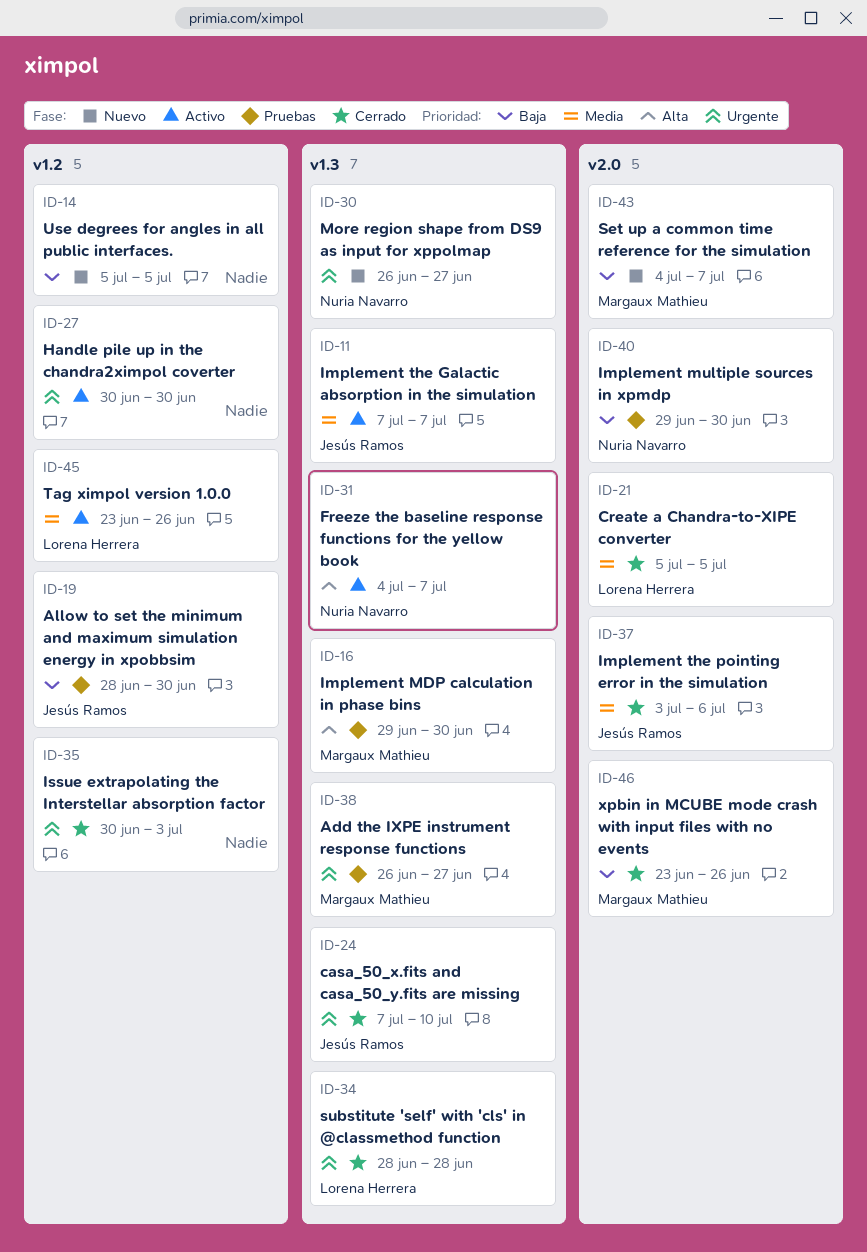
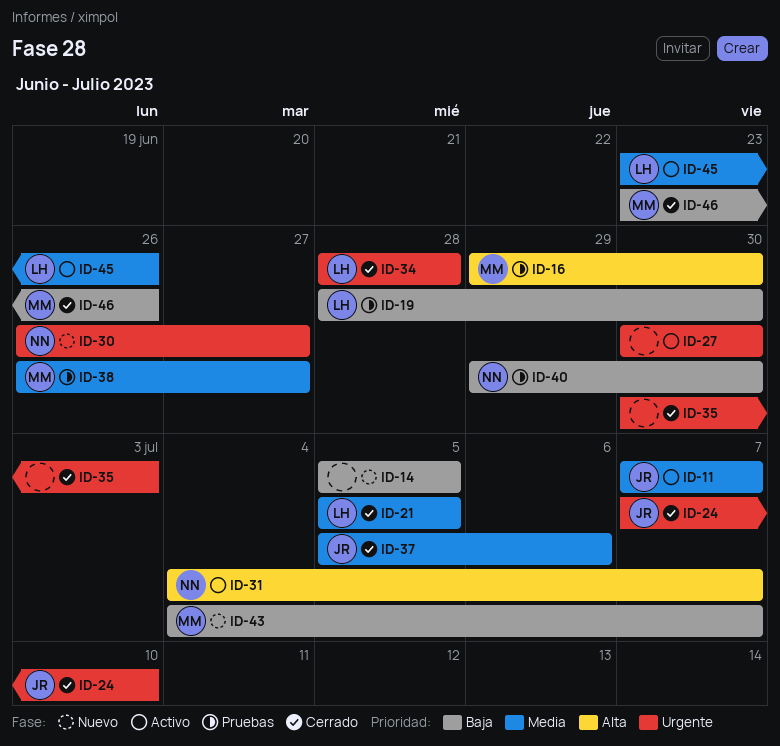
ID-19, owner: Jesús Ramos -> Lorena Herrera
ID-37, start: Jul 3 -> Jul 5
ID-38, priority: Urgente -> Media

